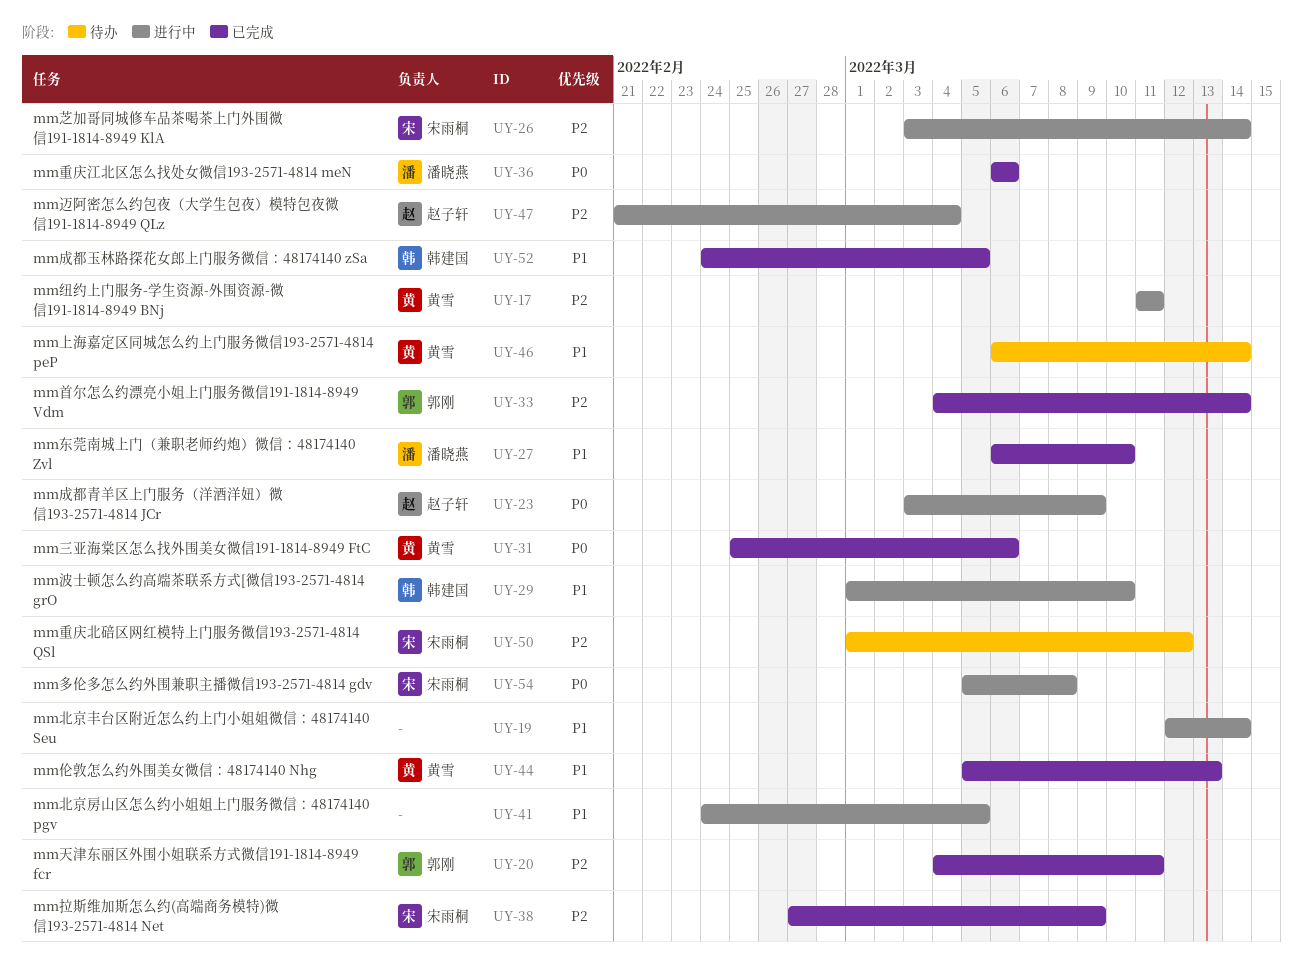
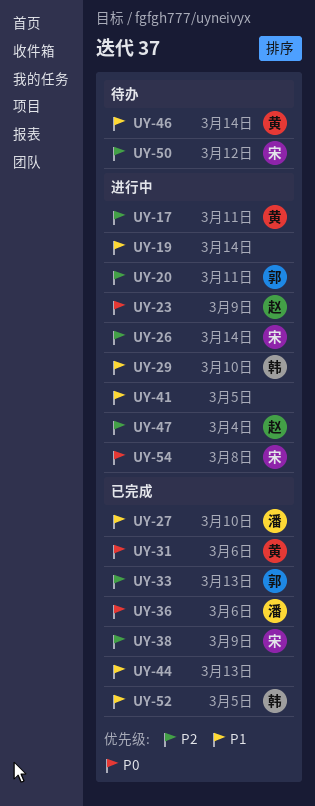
UY-20, status: 已完成 -> 进行中
UY-33, due: Mar 14 -> Mar 13
UY-44, owner: 黄雪 -> none

